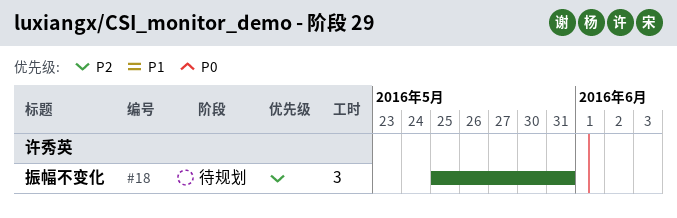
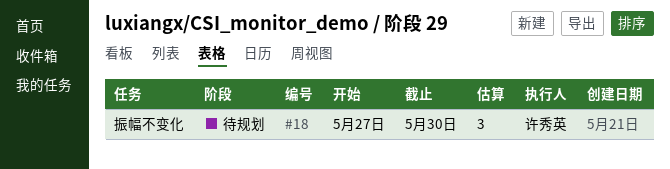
#18, start: May 25 -> May 27
#18, due: May 31 -> May 30

